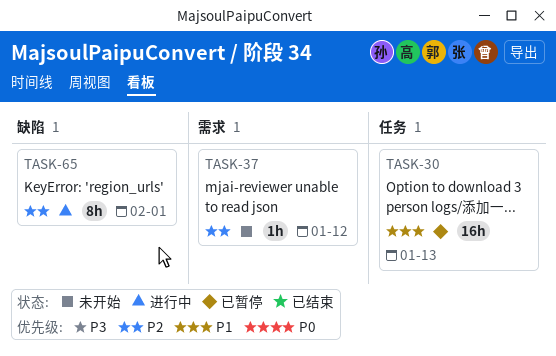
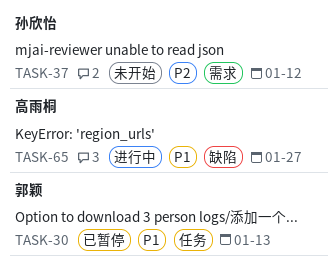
TASK-65, priority: P2 -> P1
TASK-65, due: Feb 1 -> Jan 27

